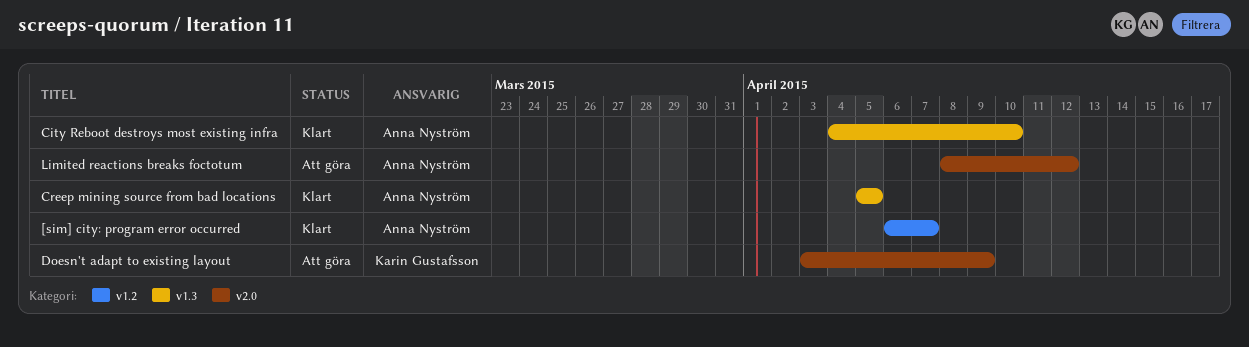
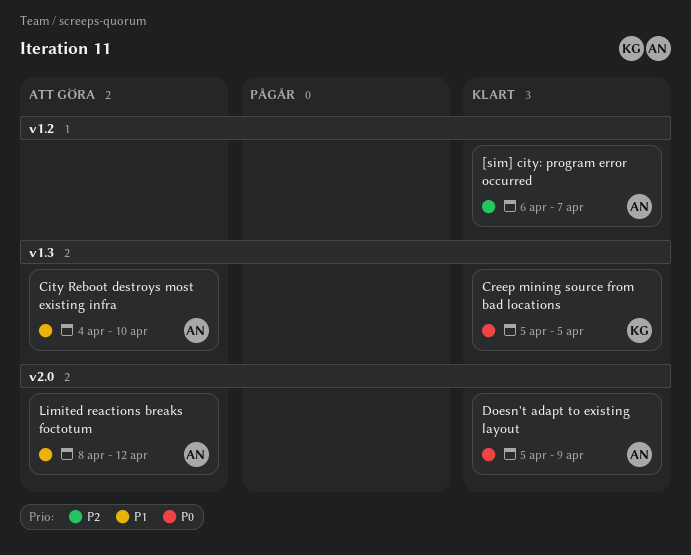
City Reboot destroys most existing infra, status: Klart -> Att göra
Creep mining source from bad locations, owner: Anna Nyström -> Karin Gustafsson
Doesn't adapt to existing layout, status: Att göra -> Klart
Doesn't adapt to existing layout, owner: Karin Gustafsson -> Anna Nyström
Doesn't adapt to existing layout, start: Apr 3 -> Apr 5

